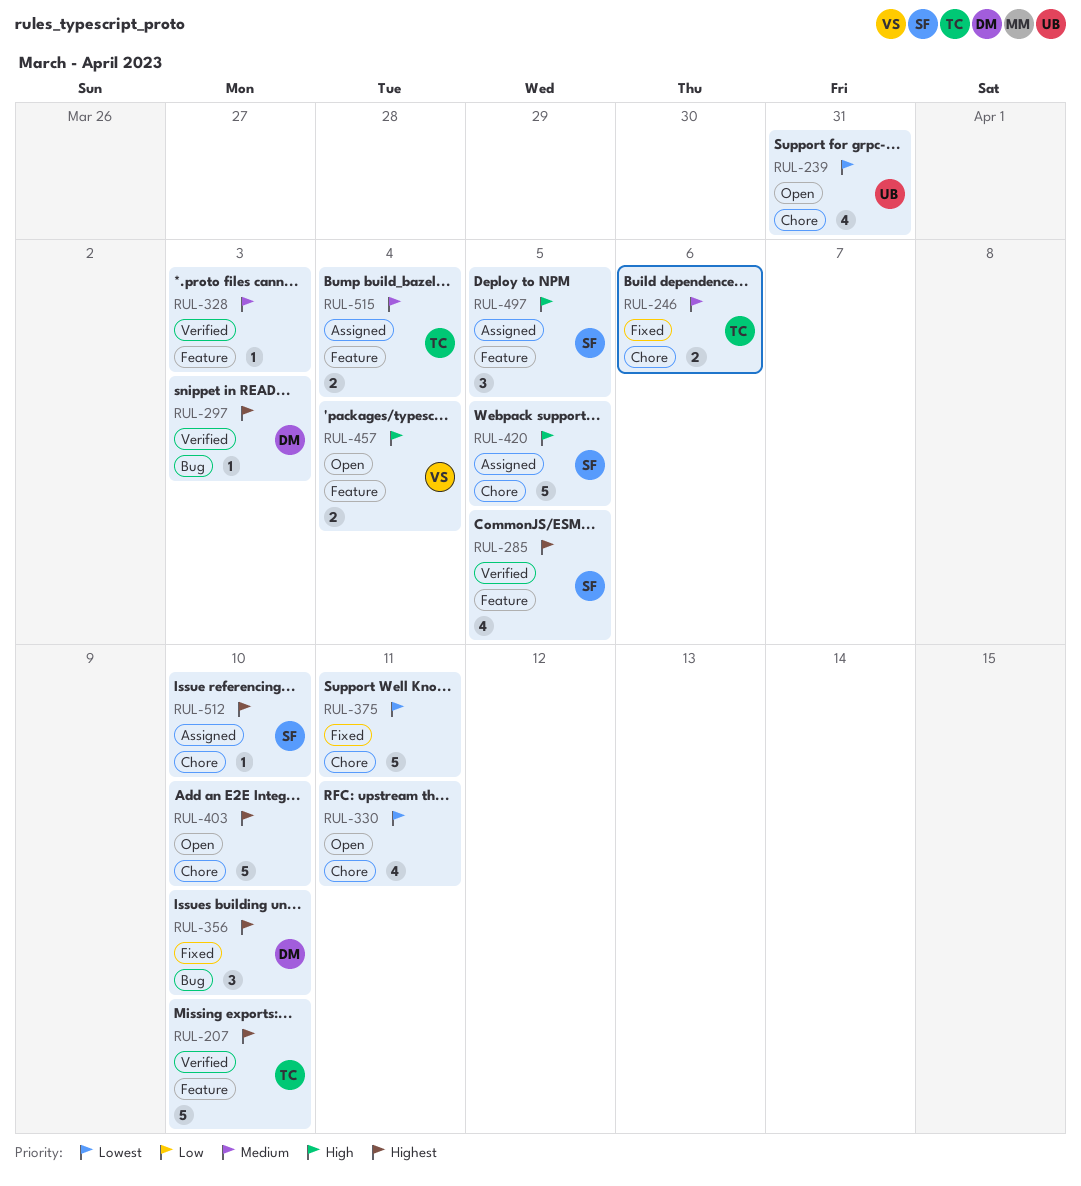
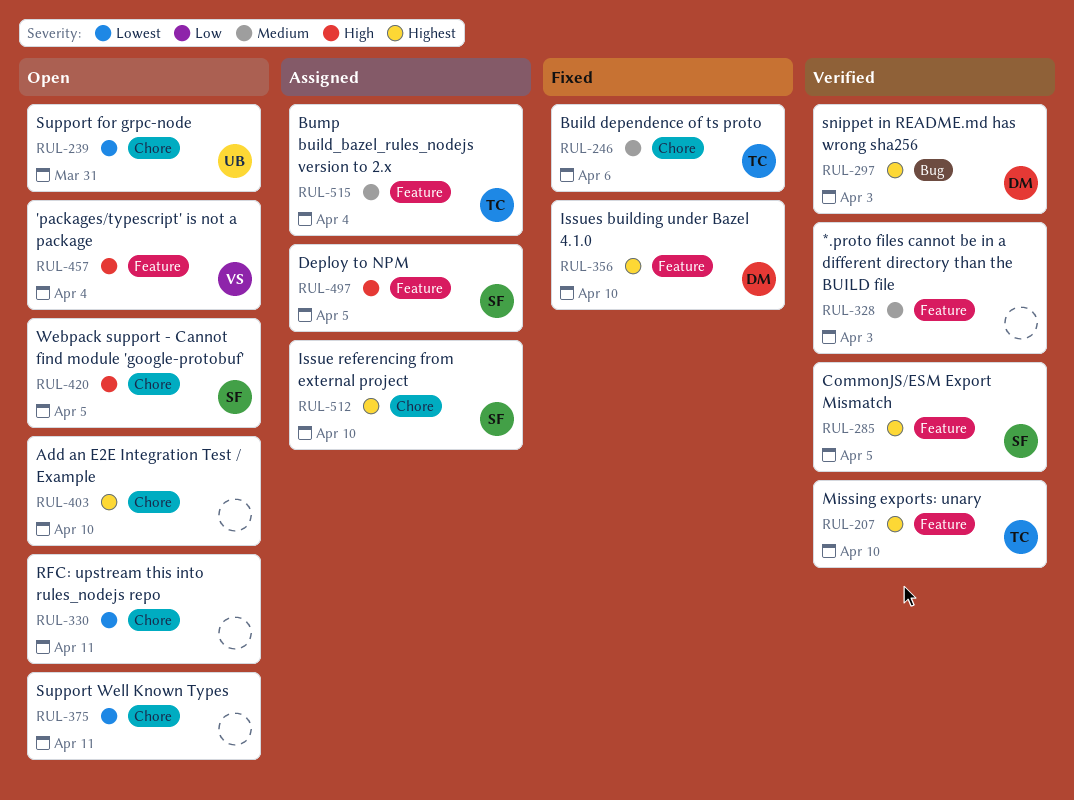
RUL-356, label: Bug -> Feature
RUL-375, status: Fixed -> Open
RUL-420, status: Assigned -> Open

